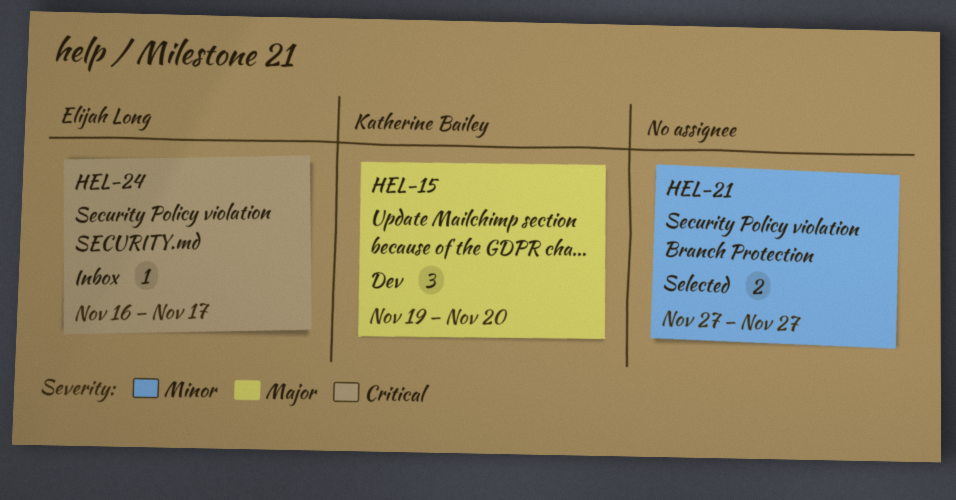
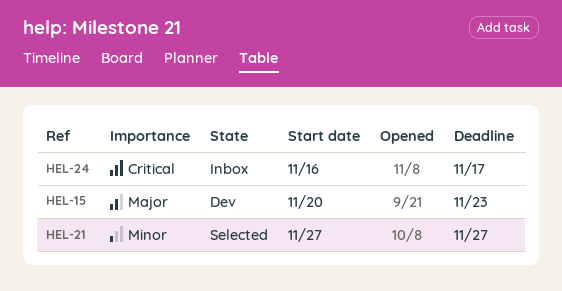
HEL-15, start: Nov 19 -> Nov 20
HEL-15, due: Nov 20 -> Nov 23

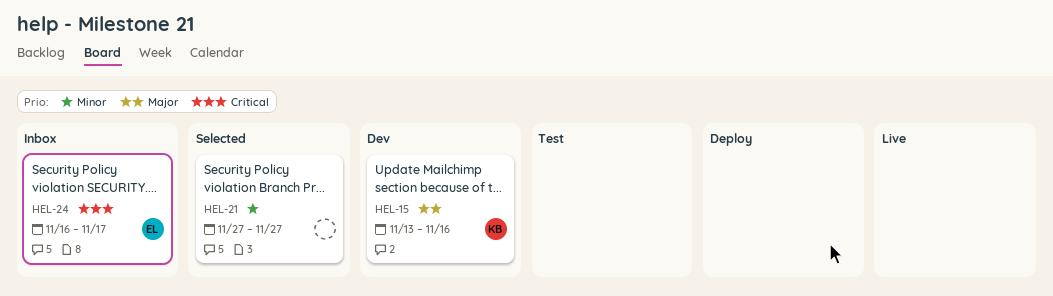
HEL-15, start: Nov 20 -> Nov 13
HEL-15, due: Nov 23 -> Nov 16

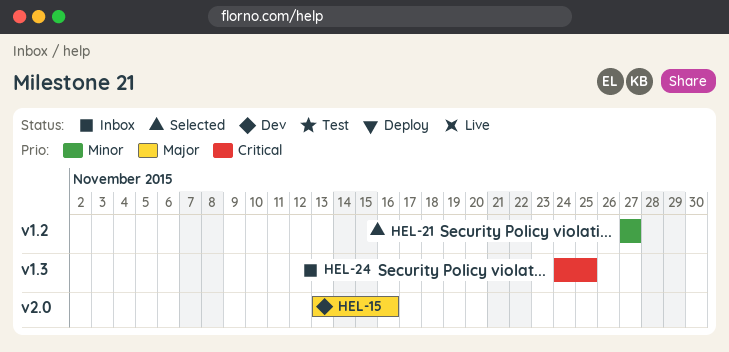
HEL-24, start: Nov 16 -> Nov 24
HEL-24, due: Nov 17 -> Nov 25

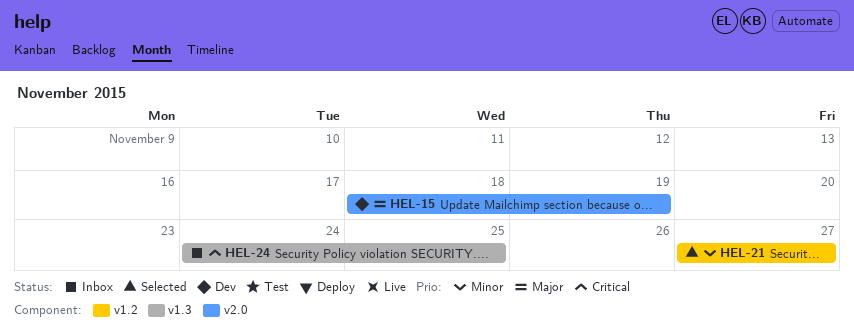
HEL-15, start: Nov 13 -> Nov 18
HEL-15, due: Nov 16 -> Nov 19

